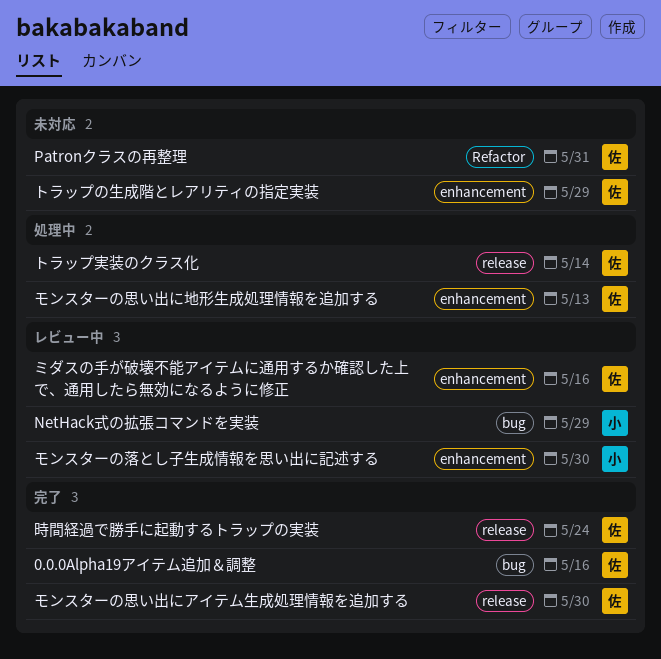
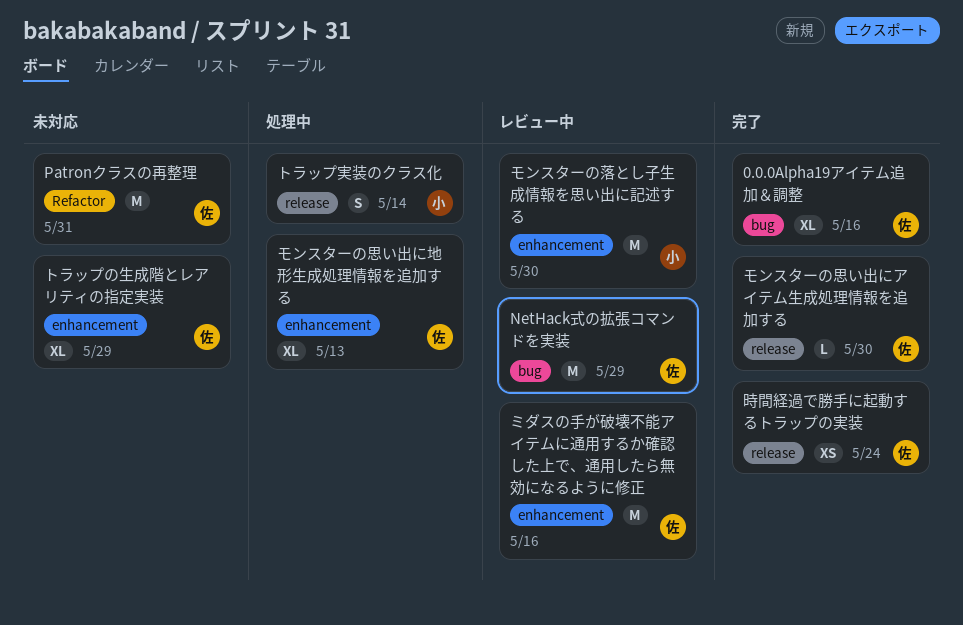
NetHack式の拡張コマンドを実装, owner: 小 -> 佐
トラップ実装のクラス化, owner: 佐 -> 小

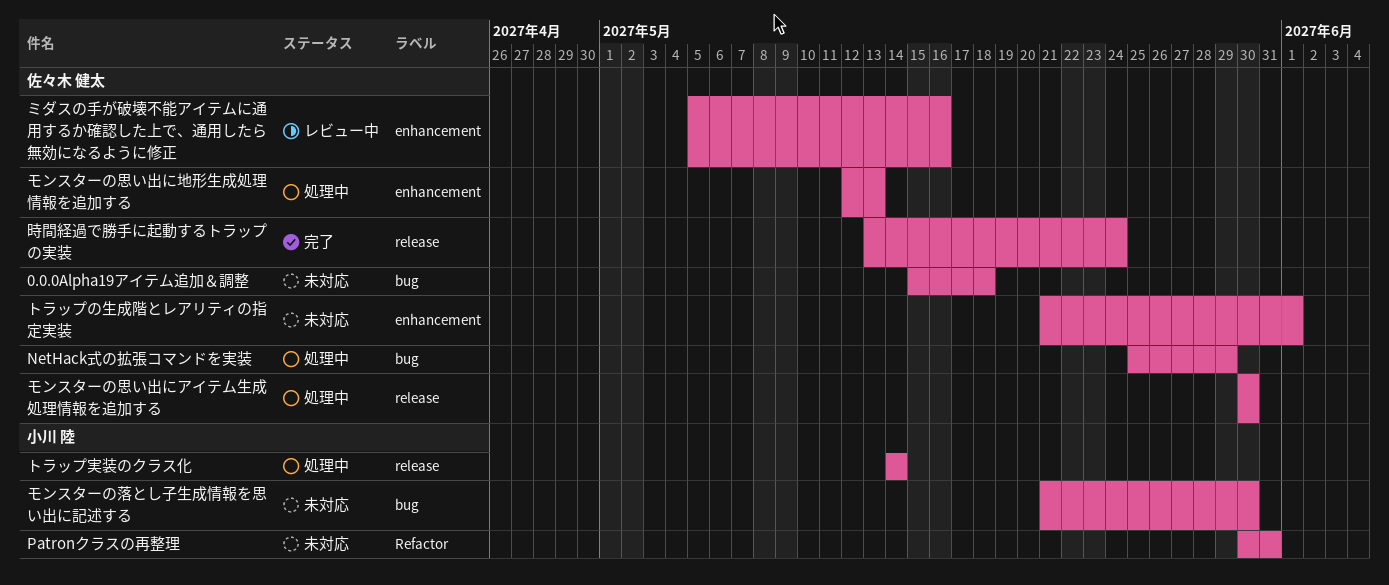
0.0.0Alpha19アイテム追加＆調整, status: 完了 -> 未対応
0.0.0Alpha19アイテム追加＆調整, due: May 16 -> May 18
NetHack式の拡張コマンドを実装, status: レビュー中 -> 処理中
Patronクラスの再整理, owner: 佐々木 健太 -> 小川 陸
トラップの生成階とレアリティの指定実装, due: May 29 -> Jun 1
モンスターの思い出にアイテム生成処理情報を追加する, status: 完了 -> 処理中
モンスターの落とし子生成情報を思い出に記述する, status: レビュー中 -> 未対応
モンスターの落とし子生成情報を思い出に記述する, label: enhancement -> bug

